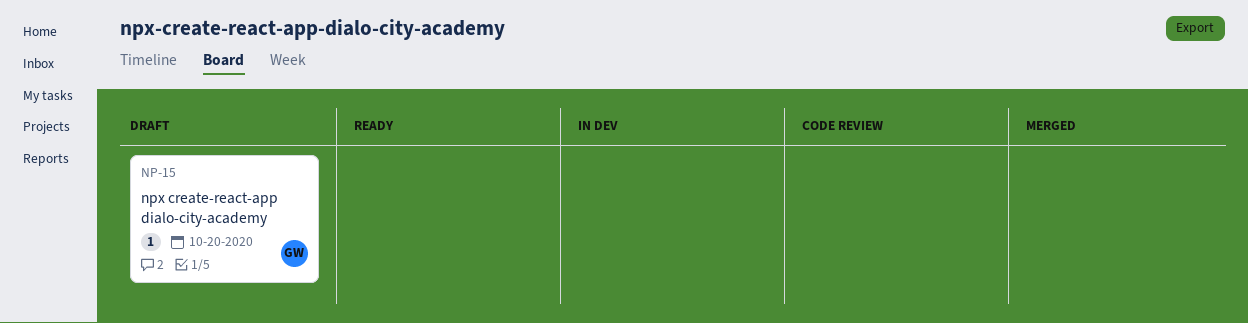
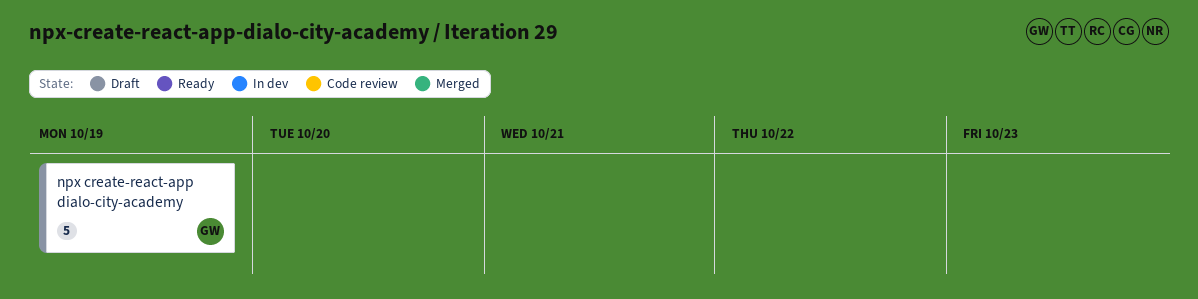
npx create-react-app dialo-city-academy, estimate: 1 -> 5
npx create-react-app dialo-city-academy, due: Oct 20 -> Oct 19

